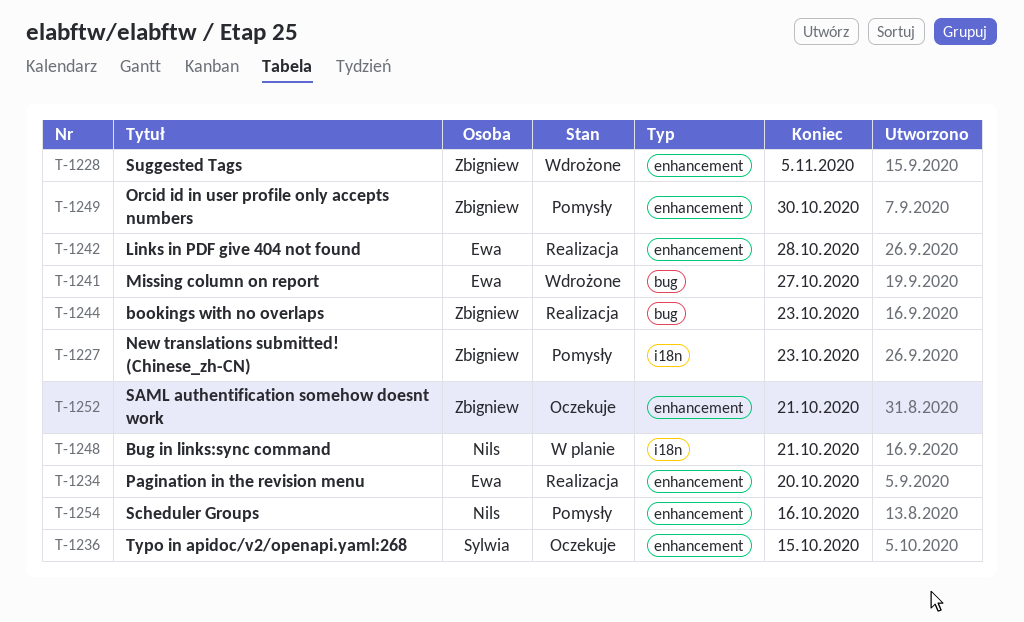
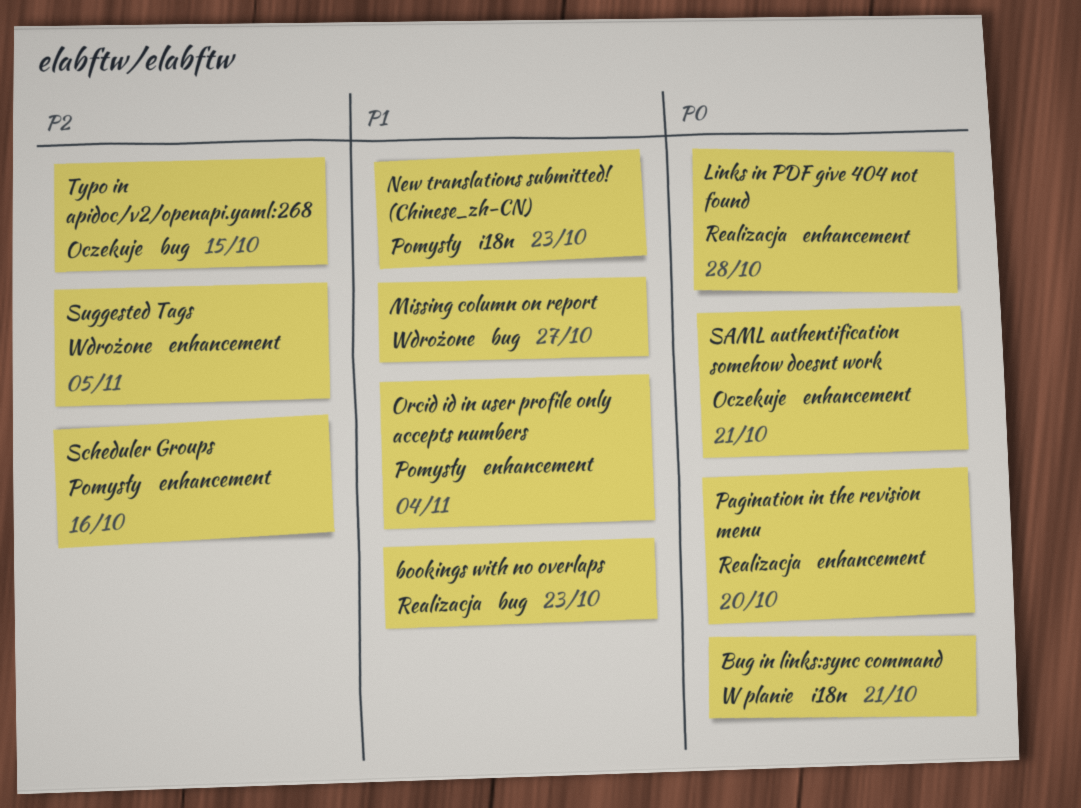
Orcid id in user profile only accepts numbers, due: Oct 30 -> Nov 4
Typo in apidoc/v2/openapi.yaml:268, label: enhancement -> bug

